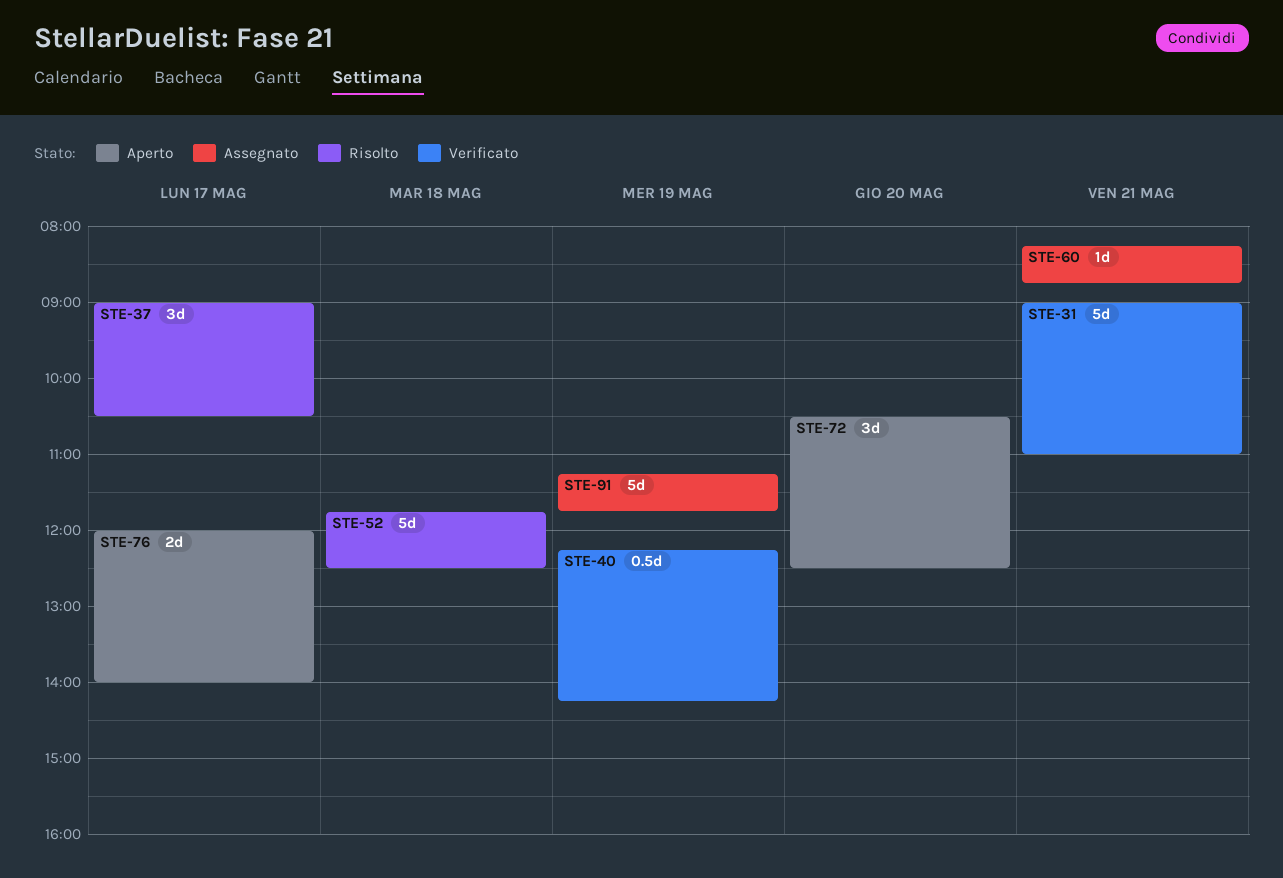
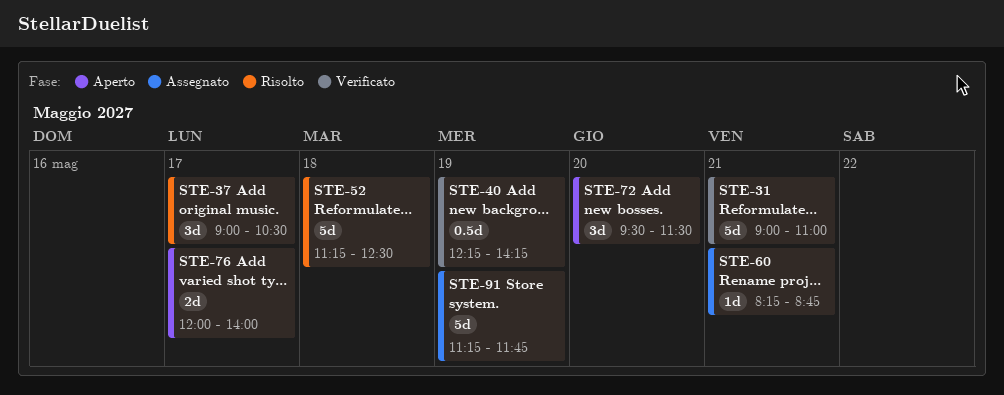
STE-52, begins: 11:45 -> 11:15
STE-72, begins: 10:30 -> 09:30
STE-72, ends: 12:30 -> 11:30

